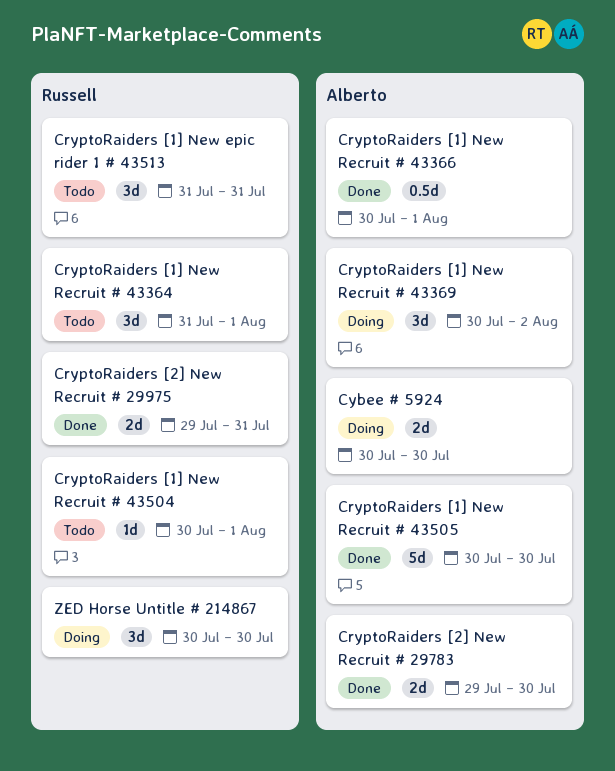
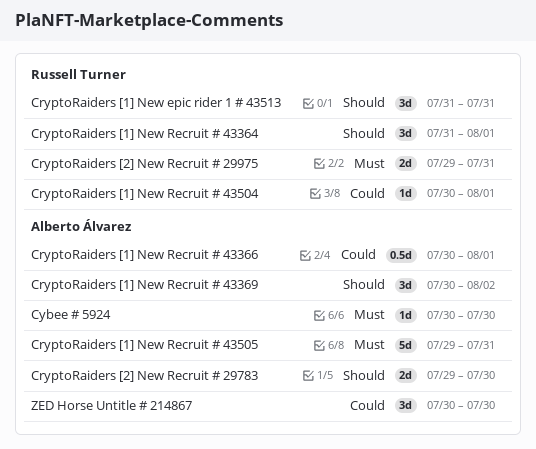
CryptoRaiders [1] New Recruit # 43505, start: Jul 30 -> Jul 29
CryptoRaiders [1] New Recruit # 43505, due: Jul 30 -> Jul 31
Cybee # 5924, estimate: 2d -> 1d
ZED Horse Untitle # 214867, owner: Russell Turner -> Alberto Álvarez

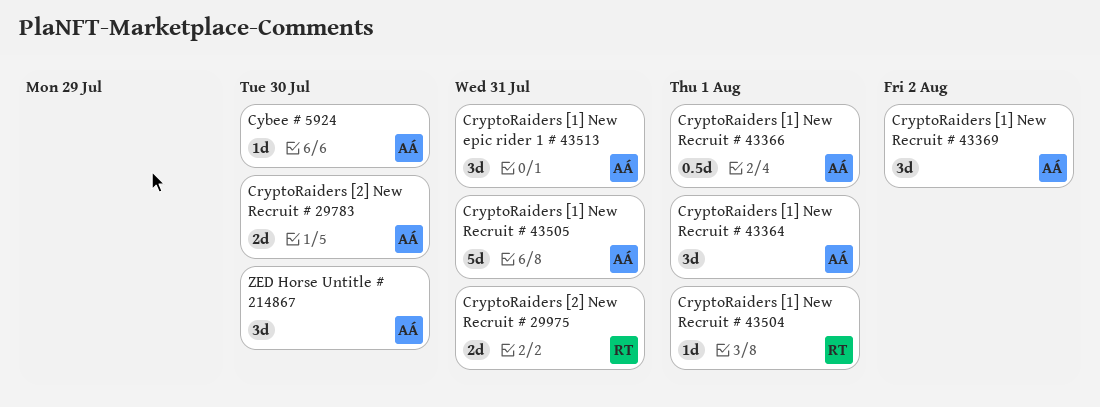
CryptoRaiders [1] New epic rider 1 # 43513, owner: Russell Turner -> Alberto Álvarez
CryptoRaiders [1] New Recruit # 43364, owner: Russell Turner -> Alberto Álvarez

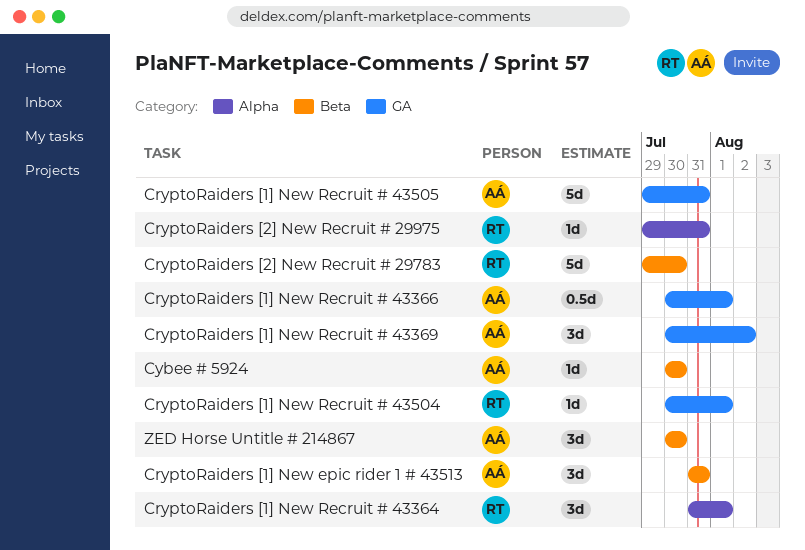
CryptoRaiders [1] New Recruit # 43364, owner: AÁ -> RT
CryptoRaiders [2] New Recruit # 29783, owner: AÁ -> RT
CryptoRaiders [2] New Recruit # 29783, estimate: 2d -> 5d
CryptoRaiders [2] New Recruit # 29975, estimate: 2d -> 1d

